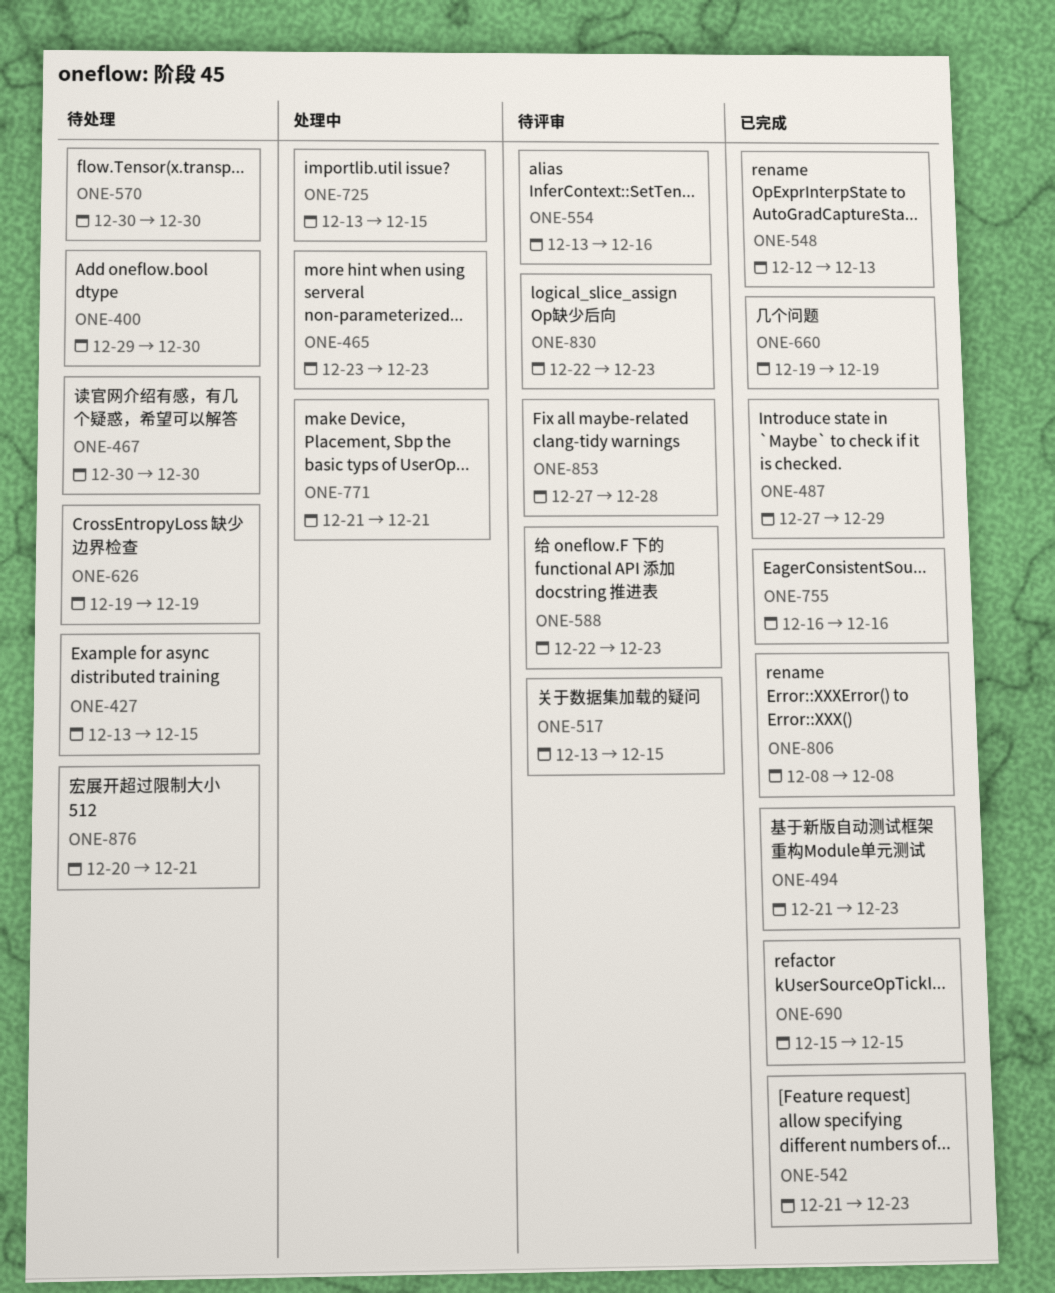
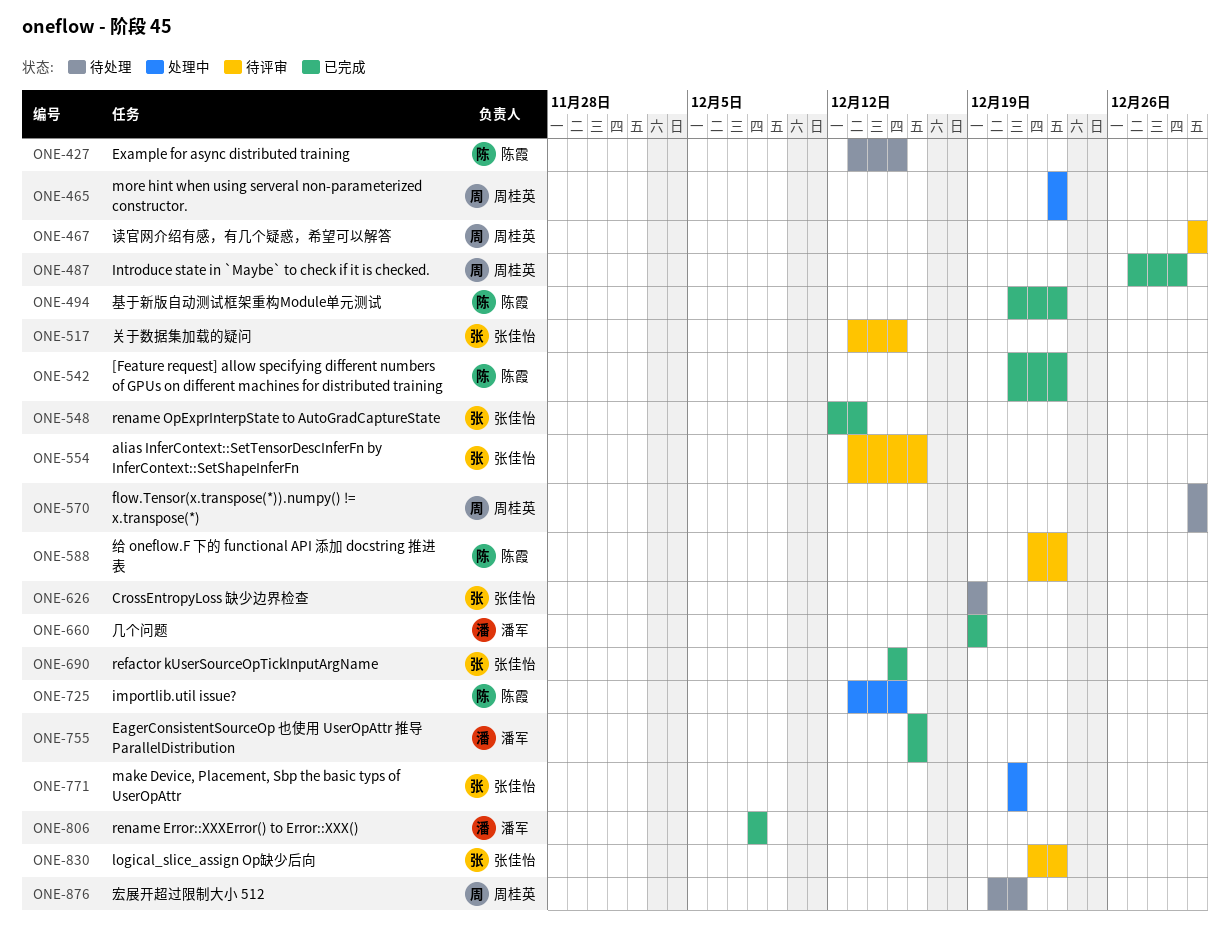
ONE-400: present -> none
ONE-467, status: 待处理 -> 待评审
ONE-853: present -> none

